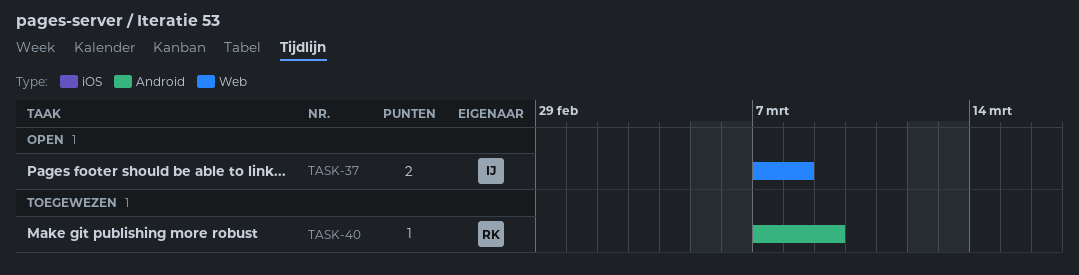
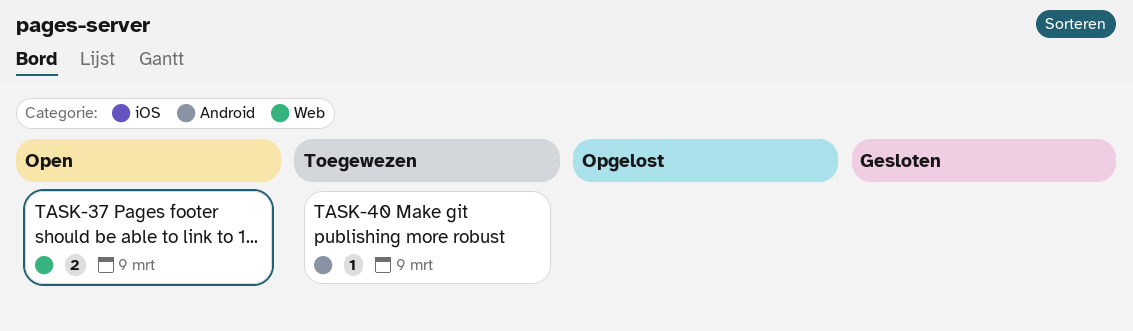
TASK-37, due: Mar 8 -> Mar 9

